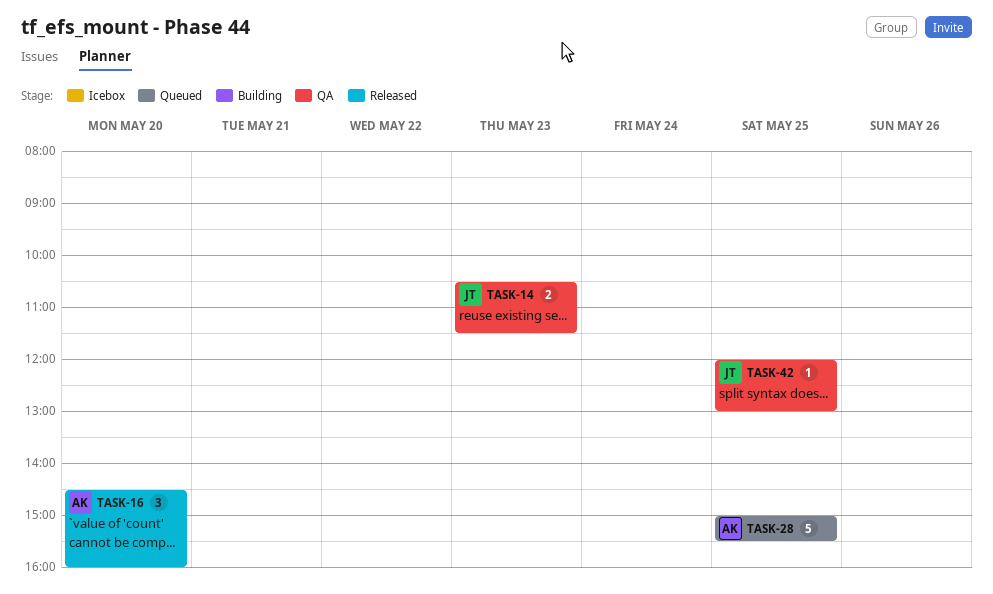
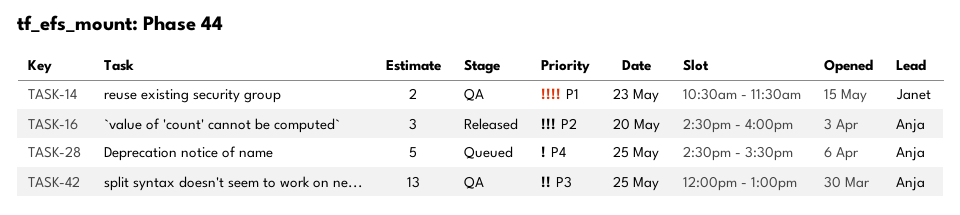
TASK-28, begins: 15:00 -> 14:30
TASK-42, owner: Janet -> Anja
TASK-42, estimate: 1 -> 13

